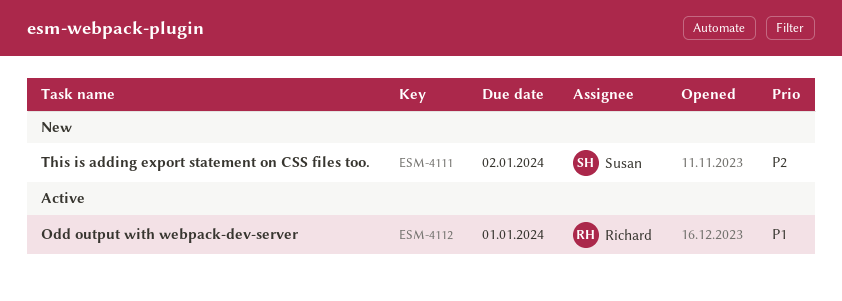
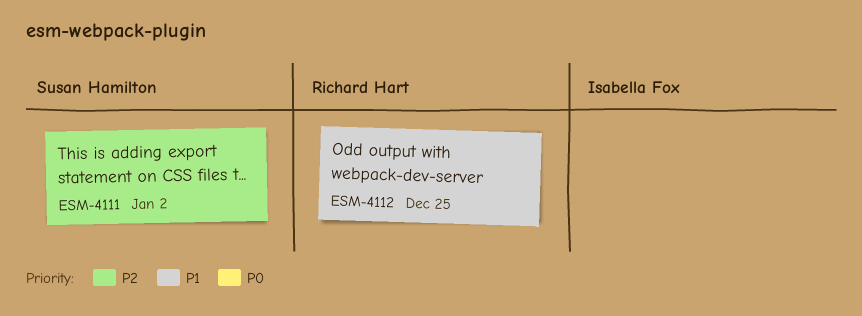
ESM-4112, due: Jan 1 -> Dec 25

